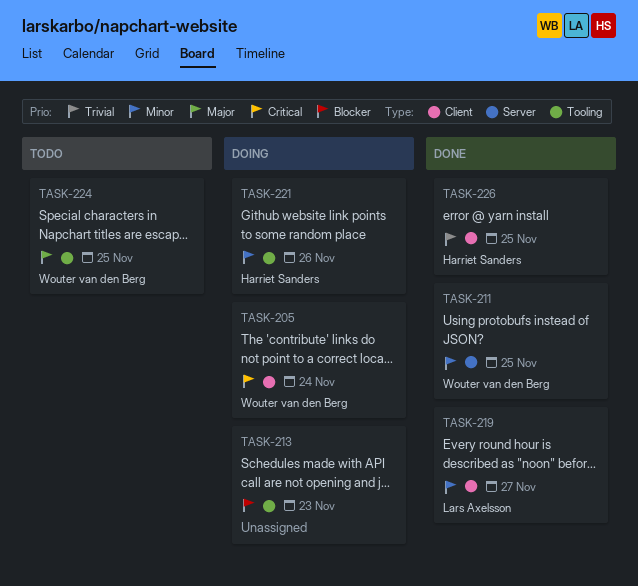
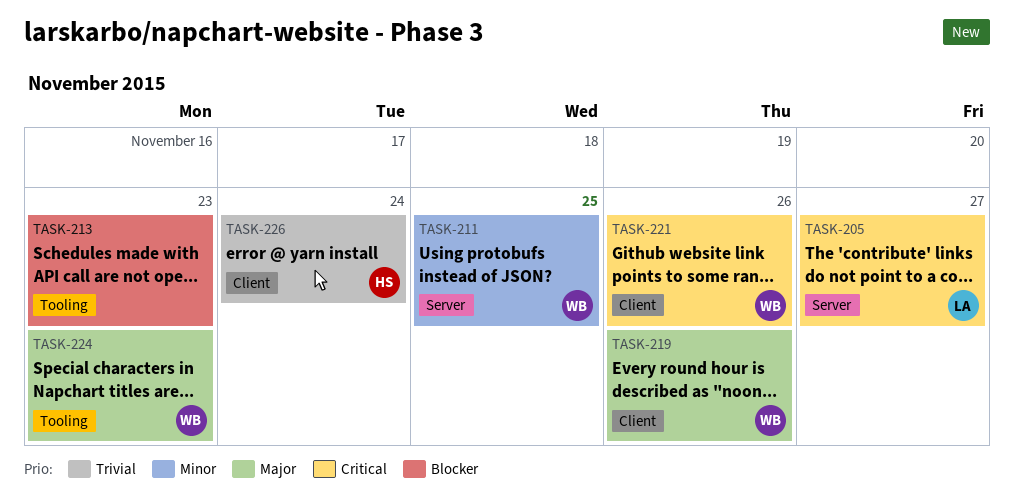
TASK-205, owner: Wouter van den Berg -> Lars Axelsson
TASK-205, label: Client -> Server
TASK-205, due: Nov 24 -> Nov 27
TASK-219, owner: Lars Axelsson -> Wouter van den Berg
TASK-219, priority: Minor -> Major
TASK-219, due: Nov 27 -> Nov 26
TASK-221, owner: Harriet Sanders -> Wouter van den Berg
TASK-221, priority: Minor -> Critical
TASK-221, label: Tooling -> Client
TASK-224, due: Nov 25 -> Nov 23
TASK-226, due: Nov 25 -> Nov 24

